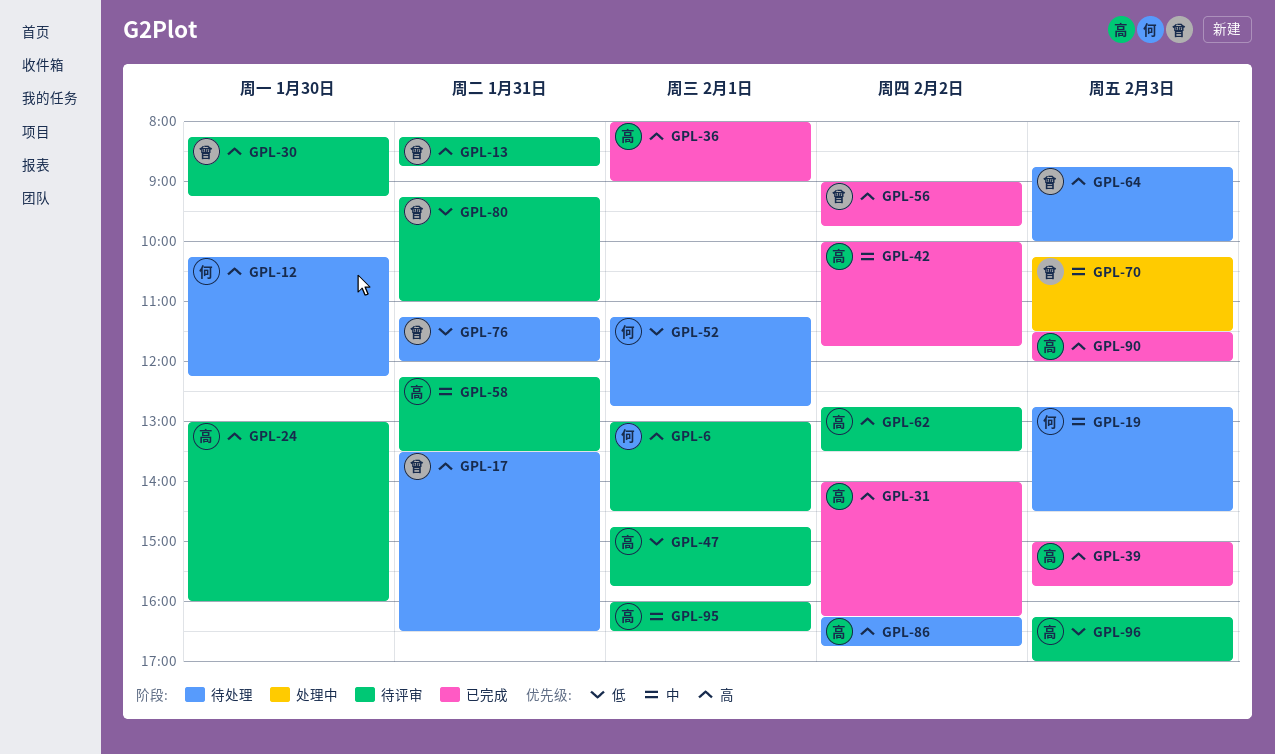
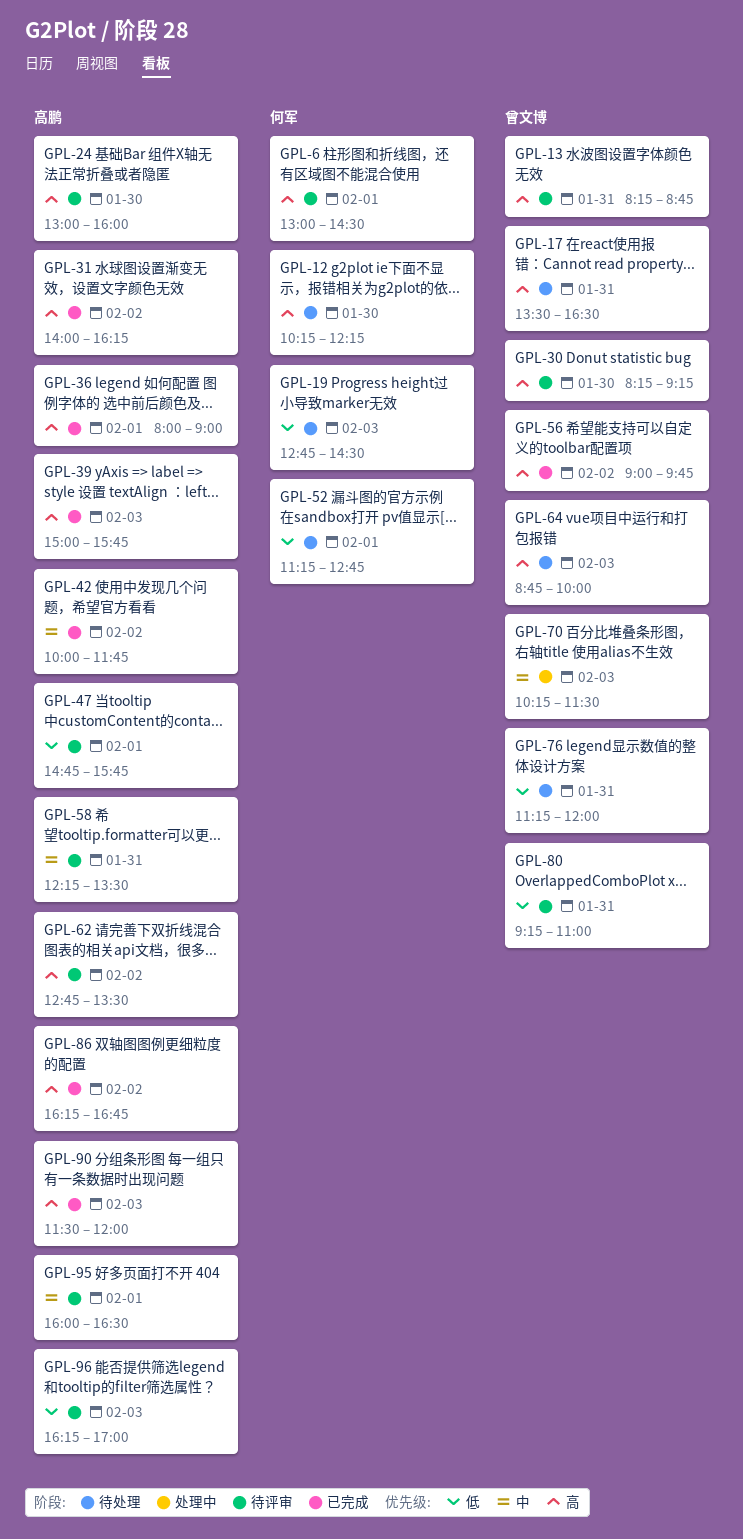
GPL-19, priority: 中 -> 低
GPL-86, status: 待处理 -> 已完成

